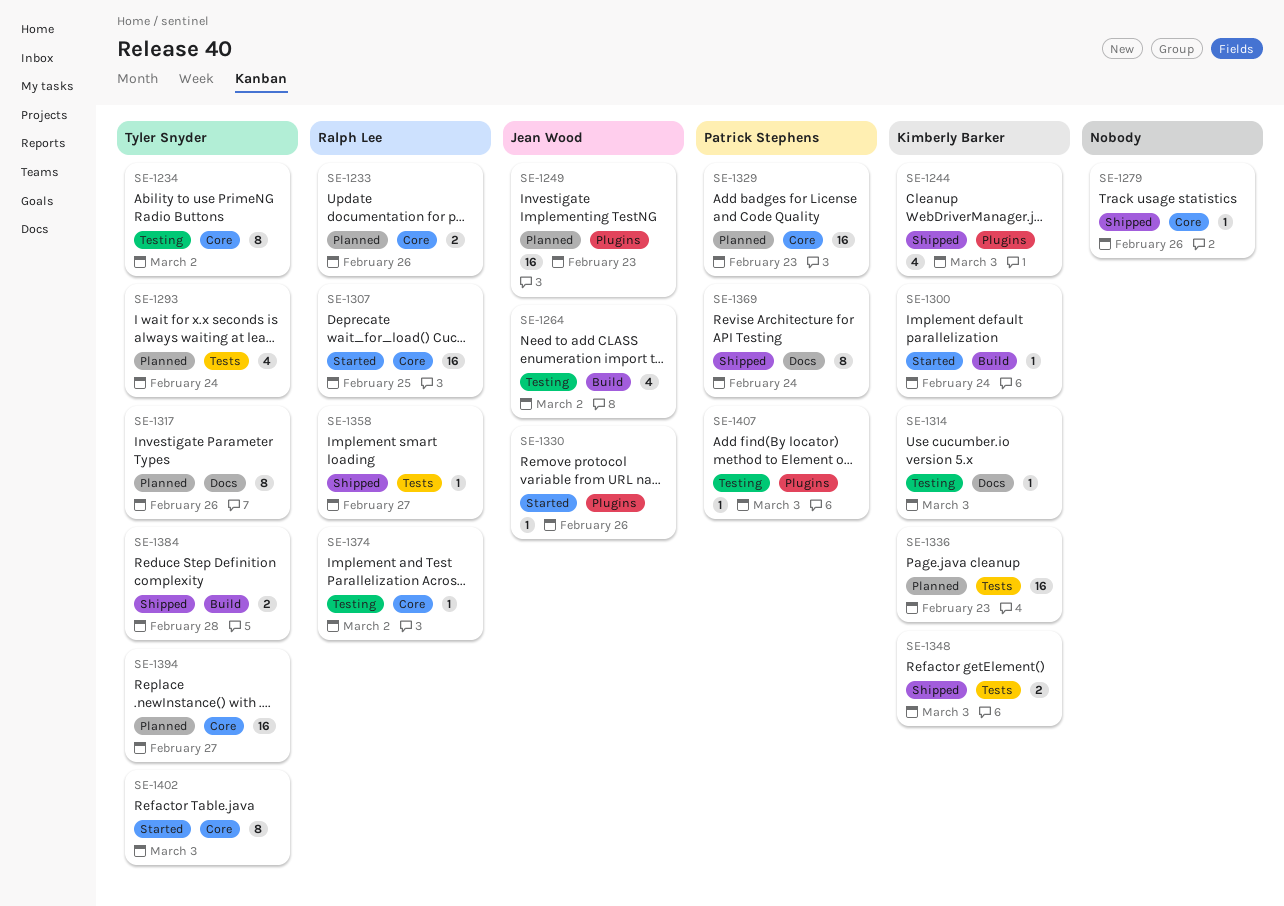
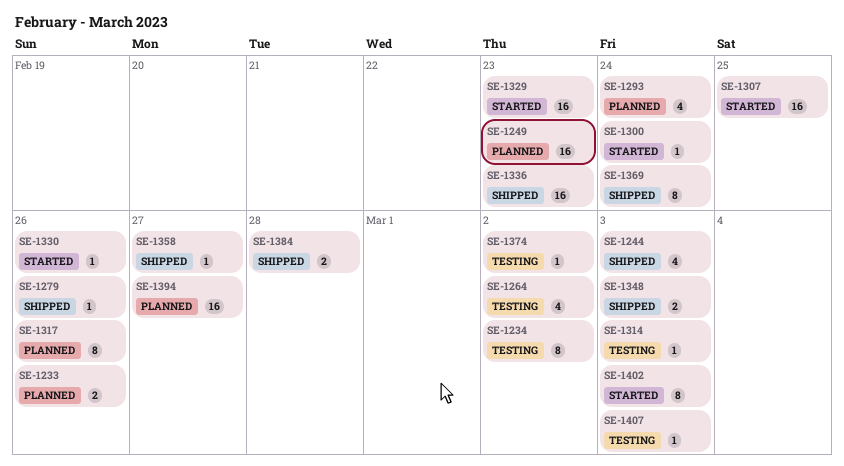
SE-1329, status: Planned -> Started
SE-1336, status: Planned -> Shipped

